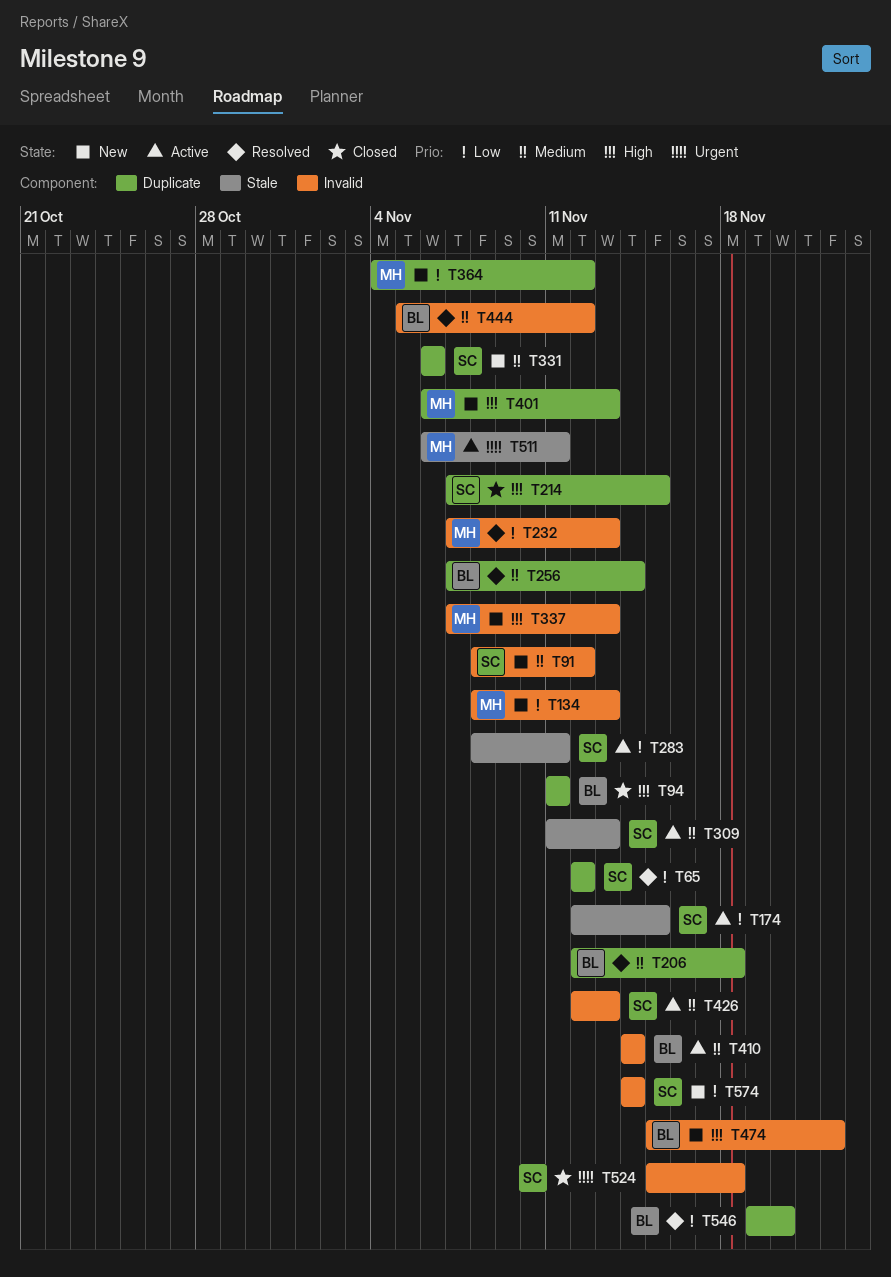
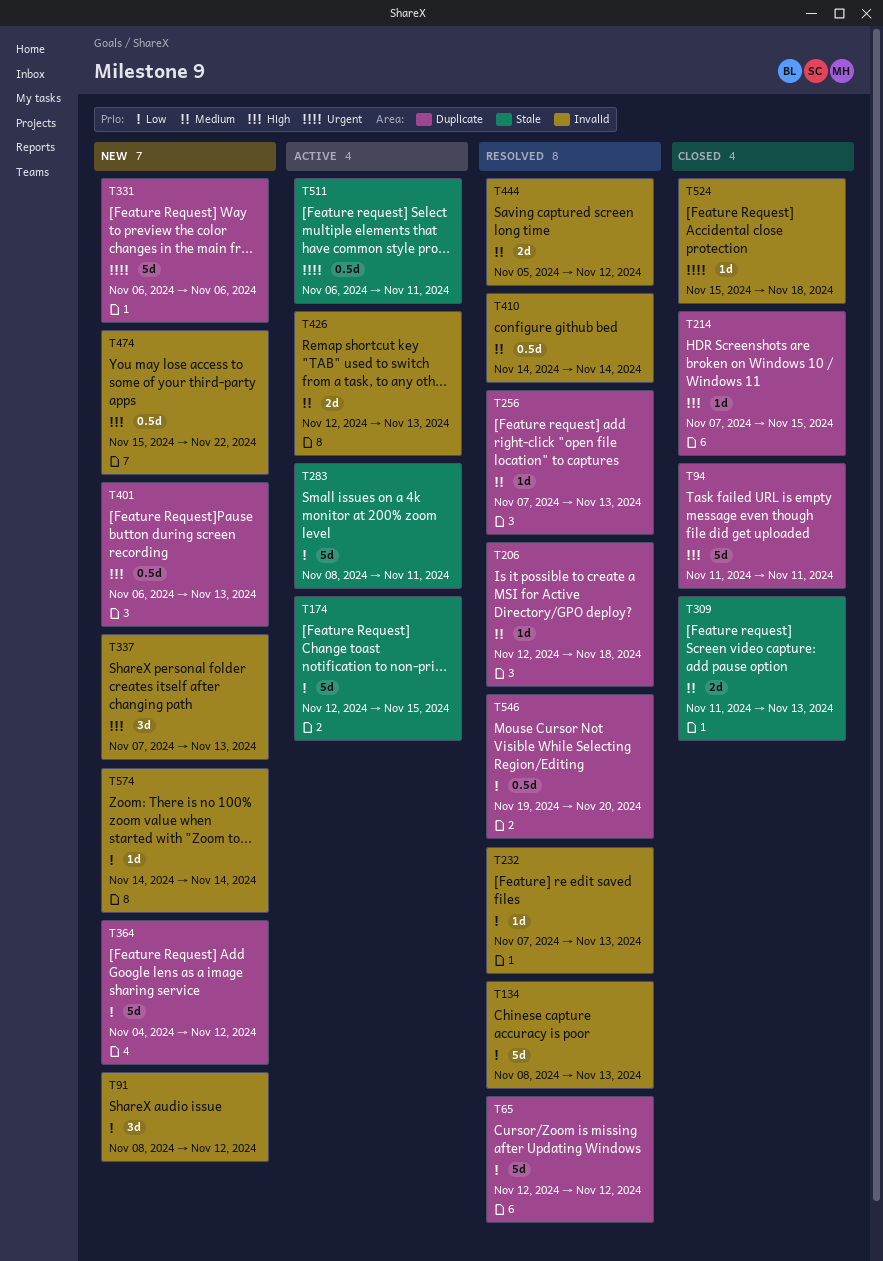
T91, priority: Medium -> Low
T134, status: New -> Resolved
T256, due: Nov 14 -> Nov 13
T309, status: Active -> Closed
T331, priority: Medium -> Urgent
T410, status: Active -> Resolved

